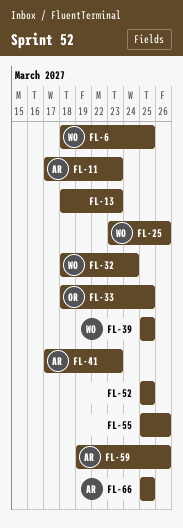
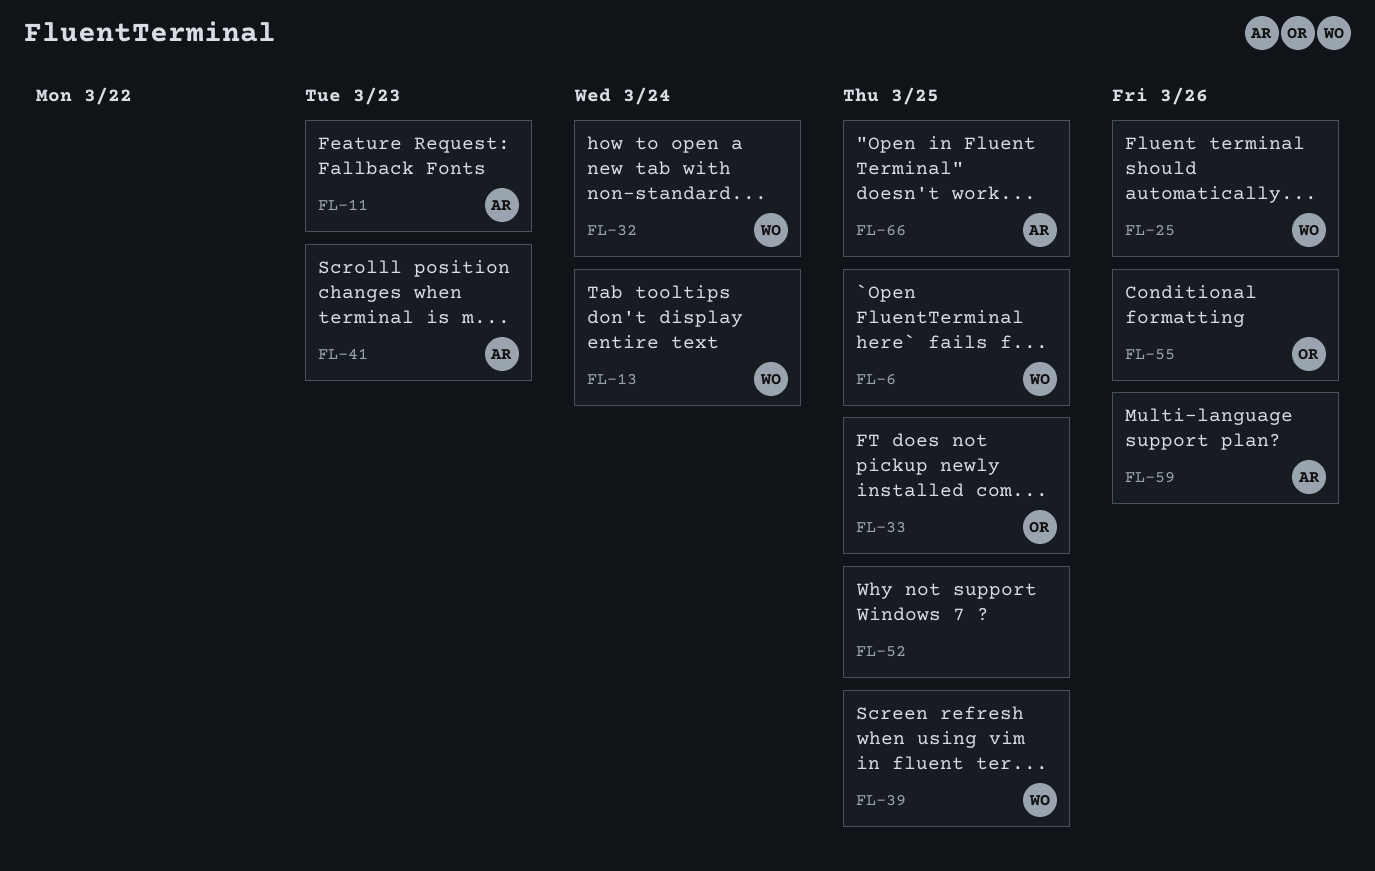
FL-13, owner: none -> WO
FL-13, due: Mar 23 -> Mar 24
FL-55, owner: none -> OR

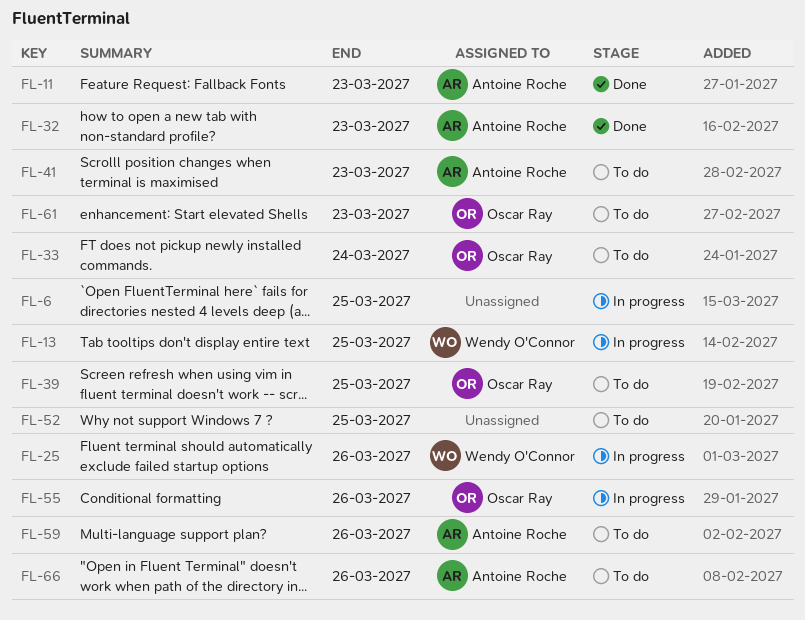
FL-6, owner: Wendy O'Connor -> none
FL-13, due: Mar 24 -> Mar 25
FL-32, owner: Wendy O'Connor -> Antoine Roche
FL-32, due: Mar 24 -> Mar 23
FL-33, due: Mar 25 -> Mar 24
FL-39, owner: Wendy O'Connor -> Oscar Ray
FL-61: none -> present
FL-66, due: Mar 25 -> Mar 26

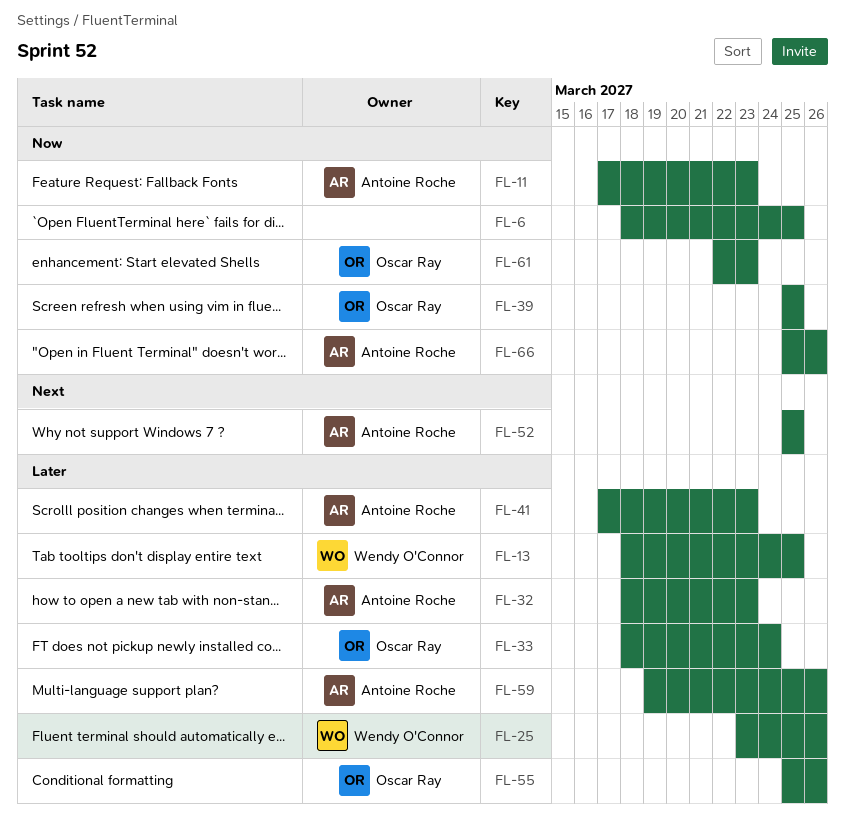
FL-52, owner: none -> Antoine Roche

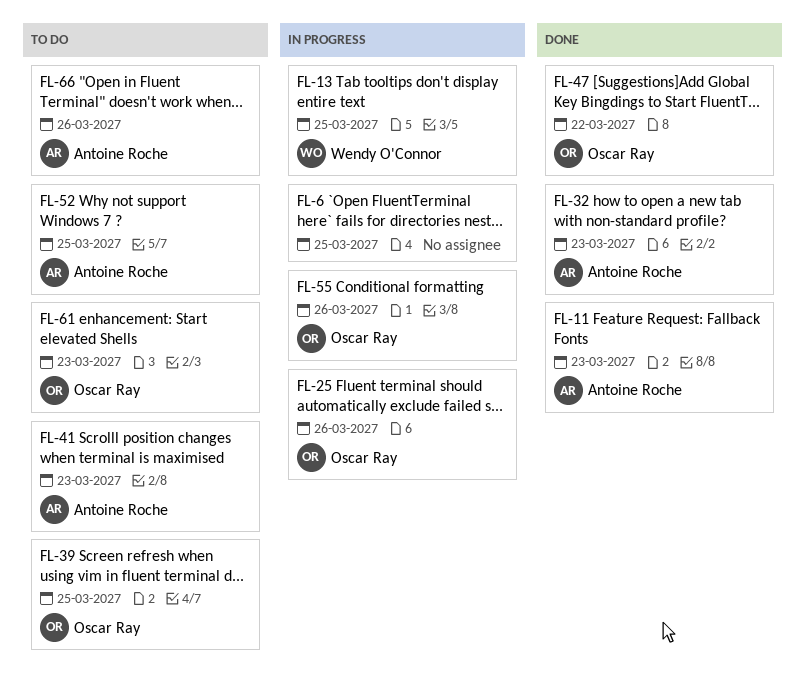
FL-25, owner: Wendy O'Connor -> Oscar Ray
FL-33: present -> none
FL-47: none -> present
FL-59: present -> none

